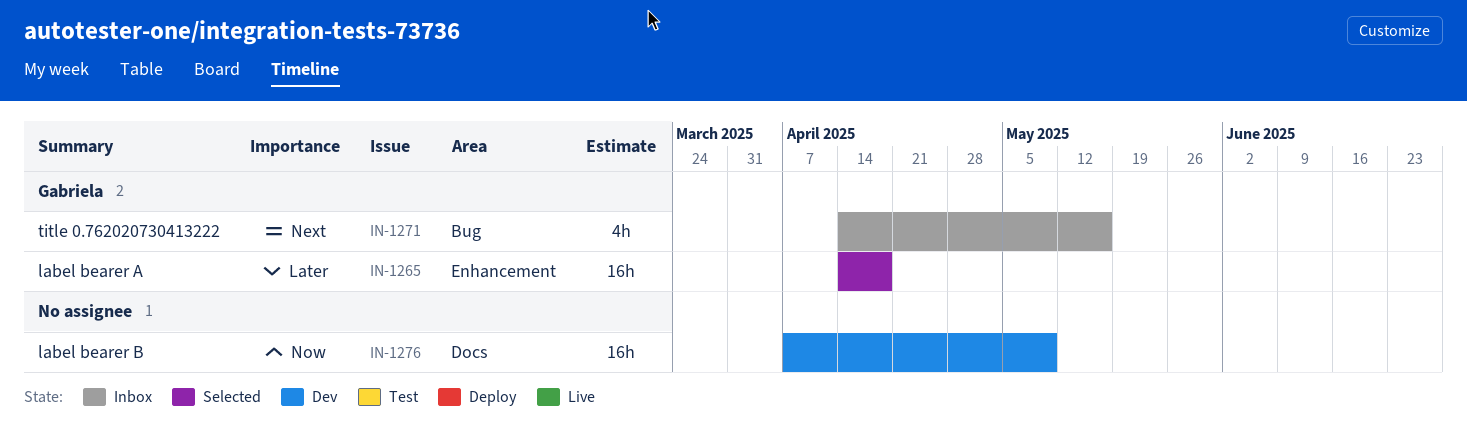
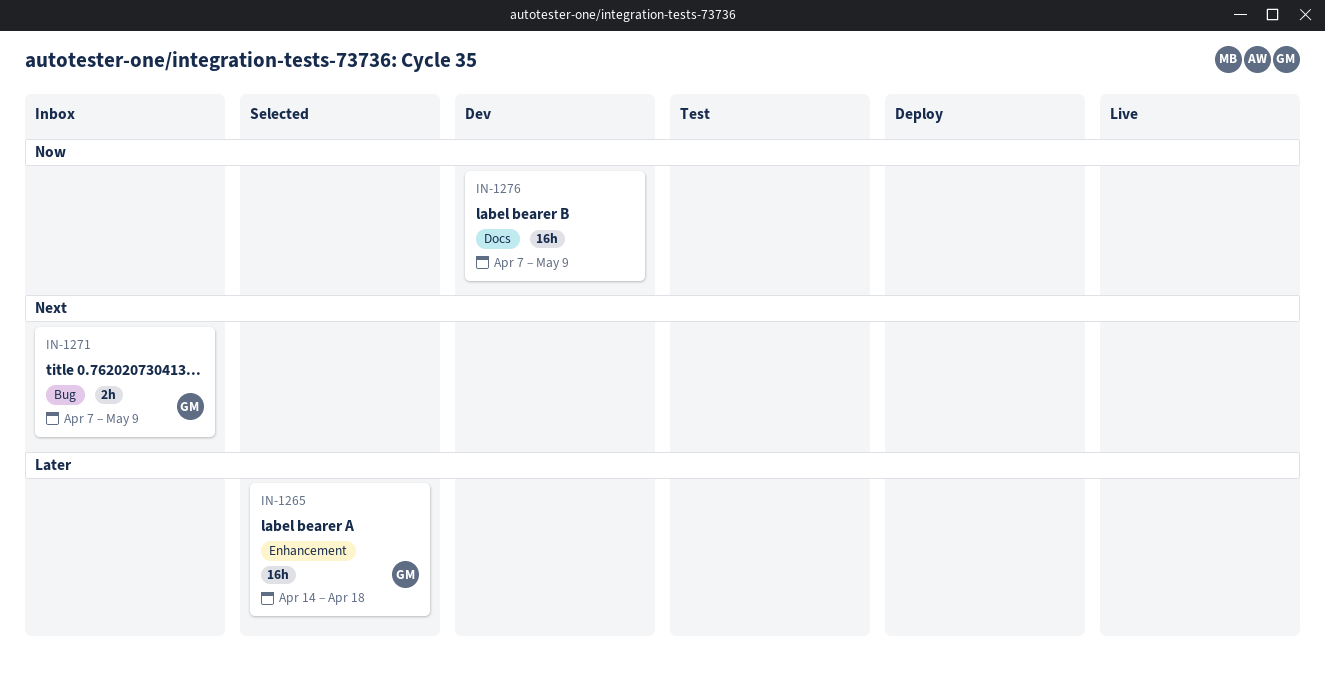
IN-1271, estimate: 4h -> 2h
IN-1271, start: Apr 14 -> Apr 7
IN-1271, due: May 16 -> May 9

